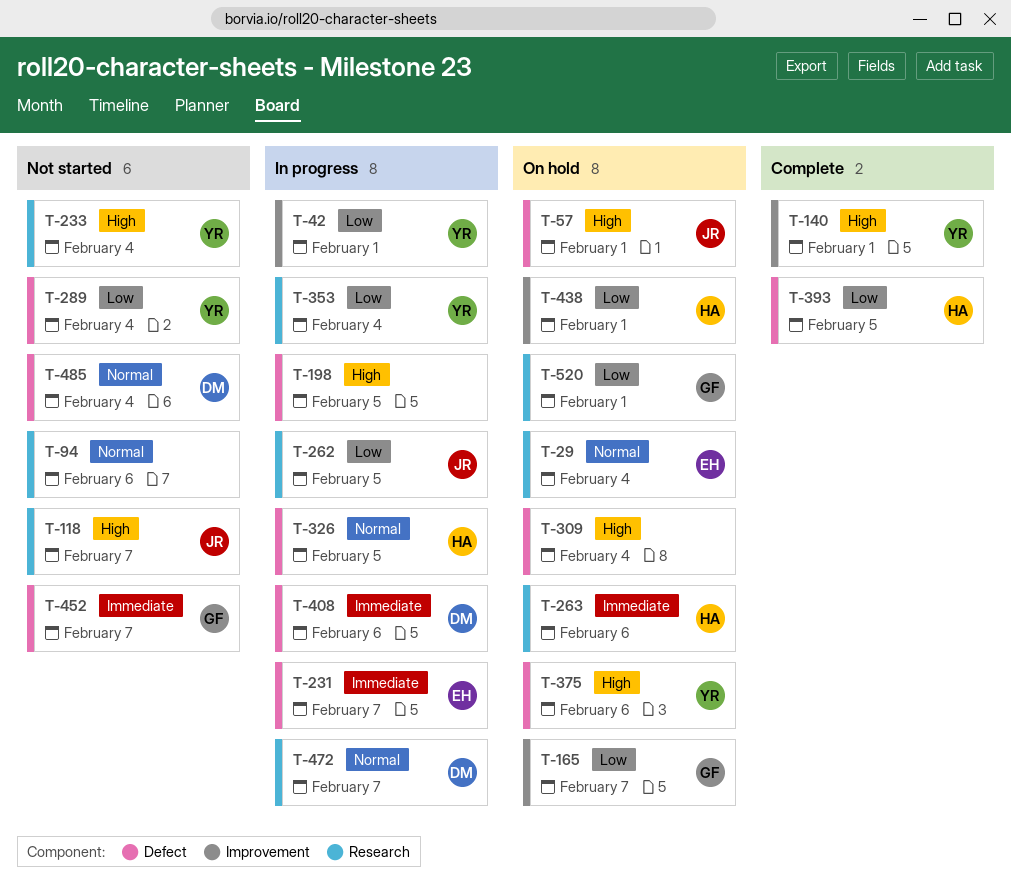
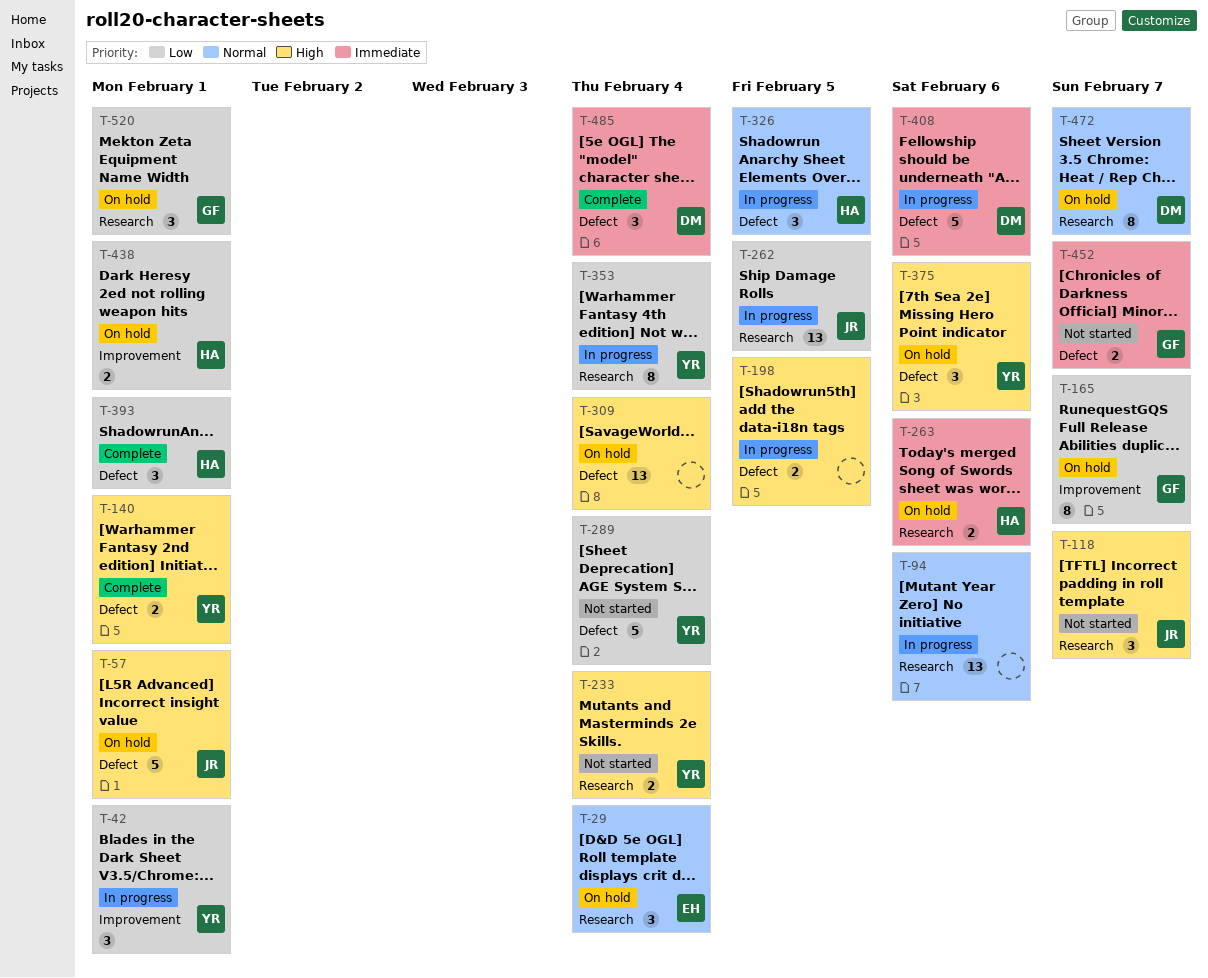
T-94, status: Not started -> In progress
T-140, label: Improvement -> Defect
T-231: present -> none
T-393, due: Feb 5 -> Feb 1
T-472, status: In progress -> On hold
T-485, status: Not started -> Complete
T-485, priority: Normal -> Immediate

